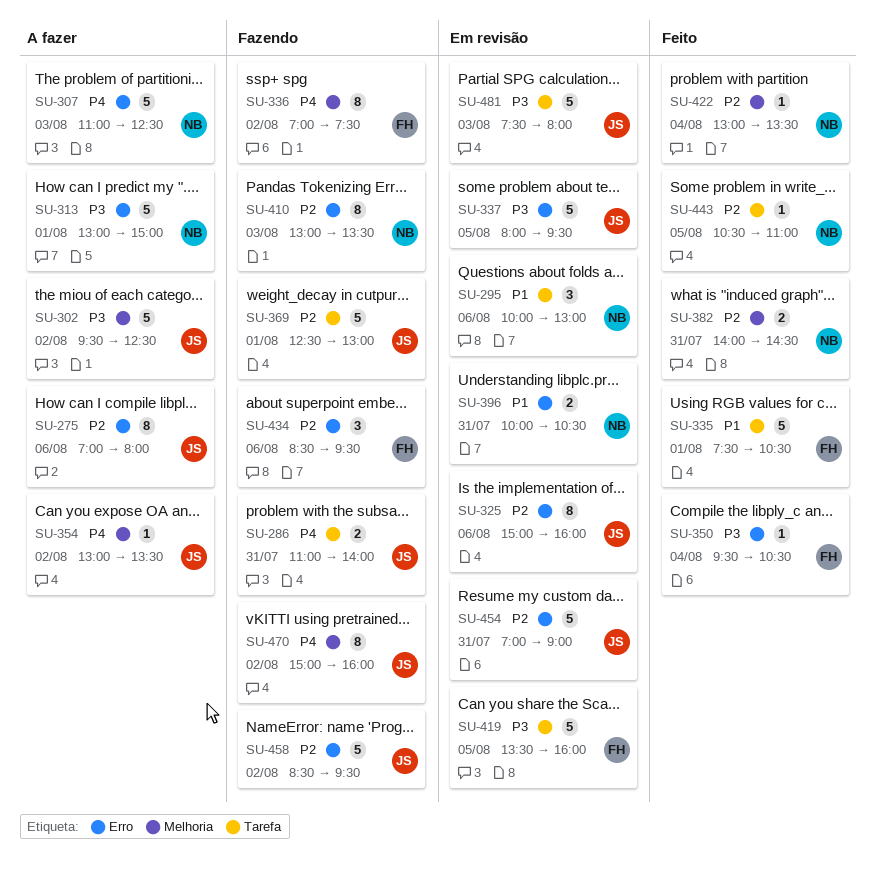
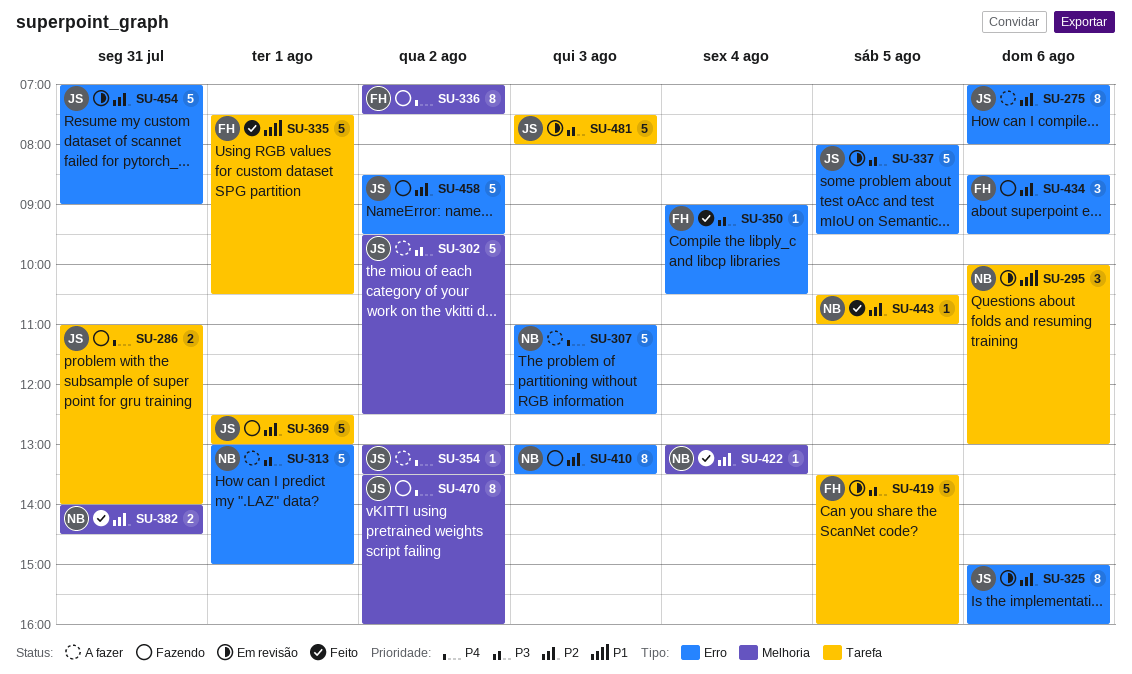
SU-350, begins: 09:30 -> 09:00
SU-396: present -> none
SU-470, begins: 15:00 -> 13:30

